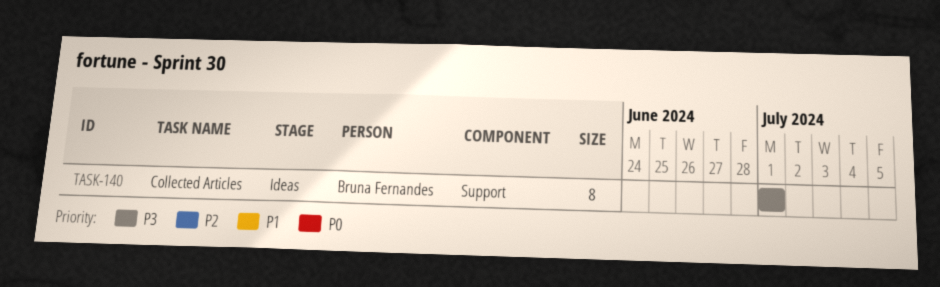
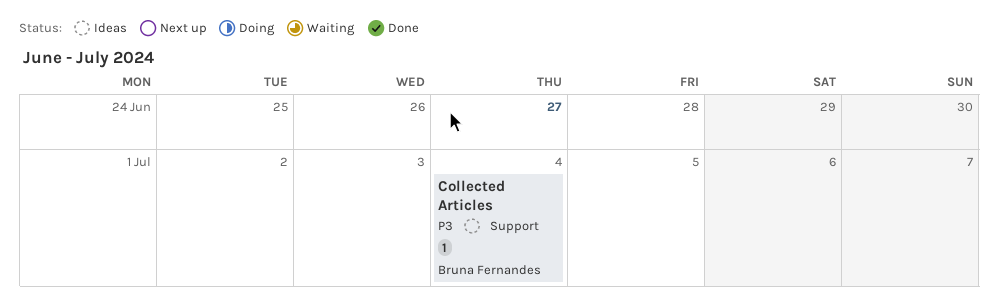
Collected Articles, estimate: 8 -> 1
Collected Articles, due: Jul 1 -> Jul 4

